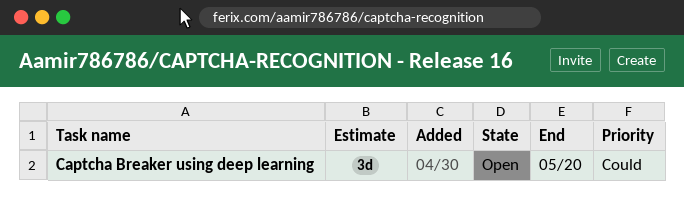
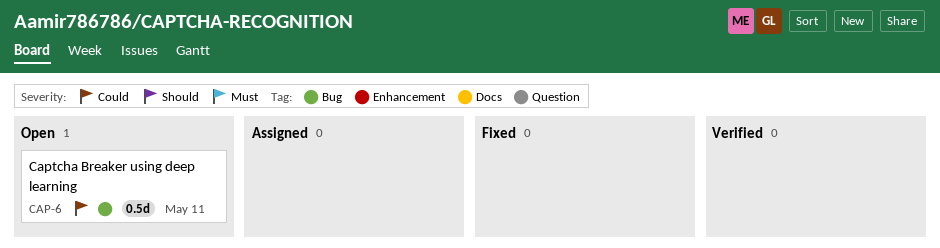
Captcha Breaker using deep learning, estimate: 3d -> 0.5d
Captcha Breaker using deep learning, due: May 20 -> May 11

